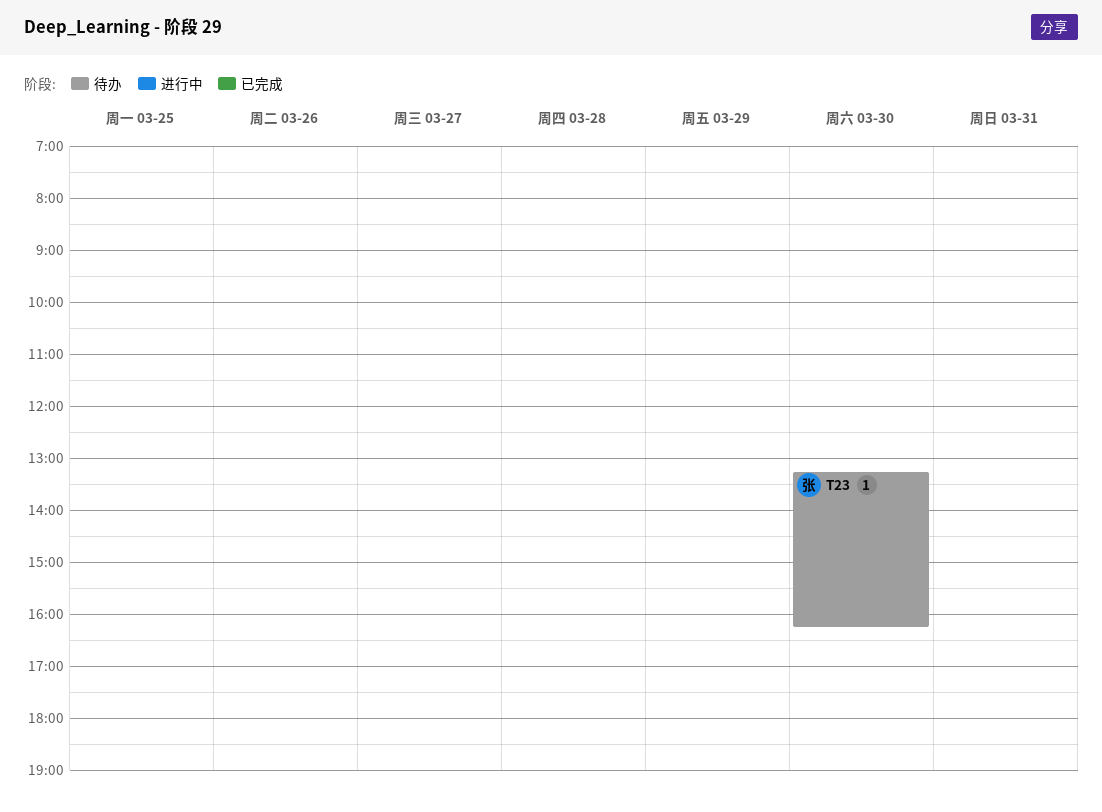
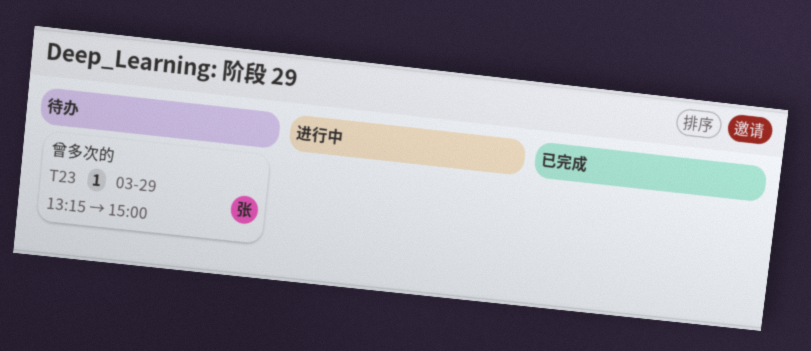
T23, day: Mar 30 -> Mar 29
T23, ends: 16:15 -> 15:00

